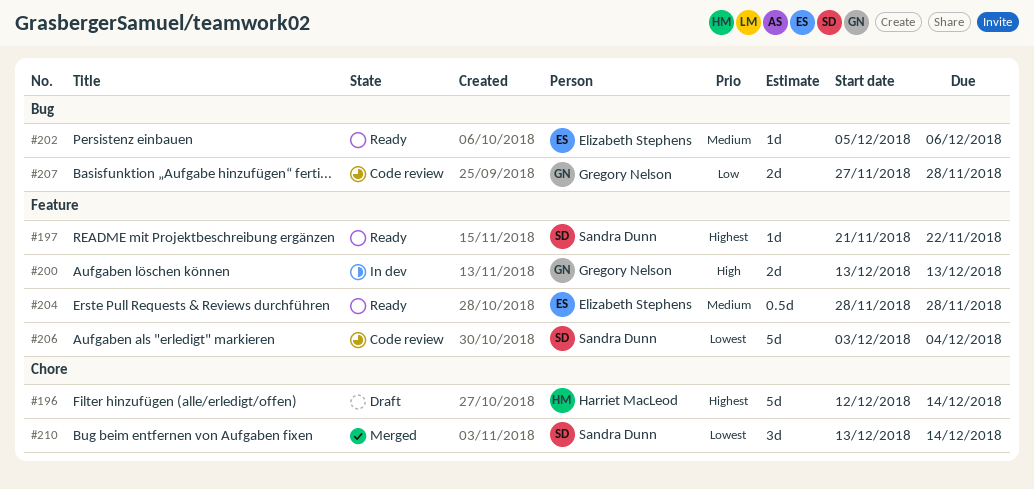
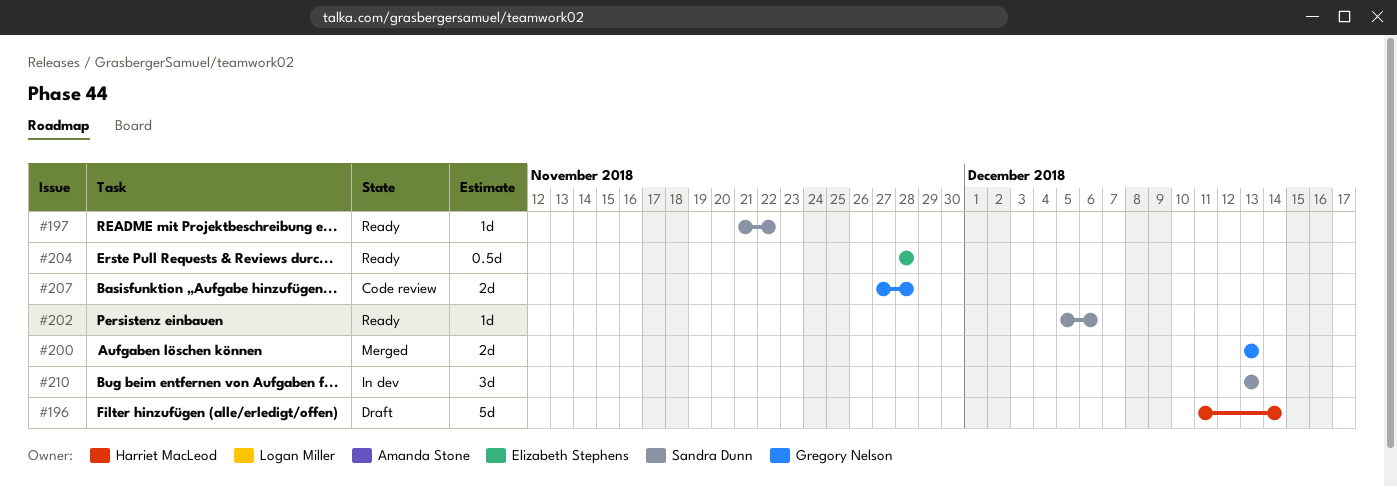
#196, start: Dec 12 -> Dec 11
#200, status: In dev -> Merged
#202, owner: Elizabeth Stephens -> Sandra Dunn
#206: present -> none
#210, status: Merged -> In dev
#210, due: Dec 14 -> Dec 13

